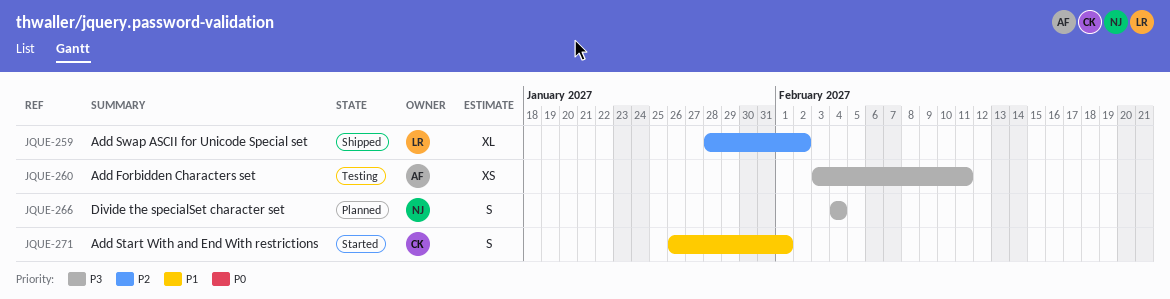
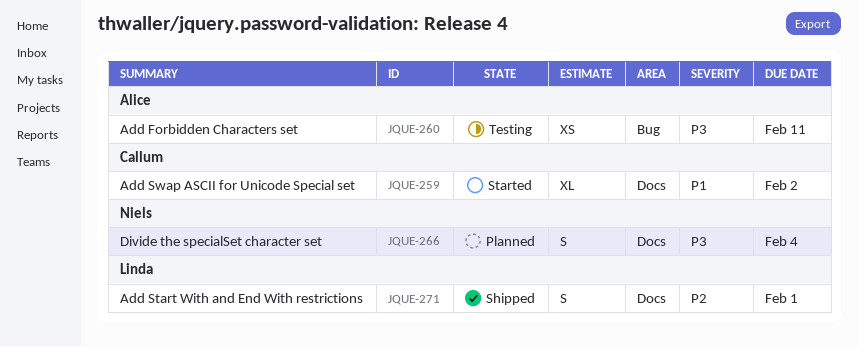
JQUE-259, status: Shipped -> Started
JQUE-259, owner: Linda -> Callum
JQUE-259, priority: P2 -> P1
JQUE-271, status: Started -> Shipped
JQUE-271, owner: Callum -> Linda
JQUE-271, priority: P1 -> P2

